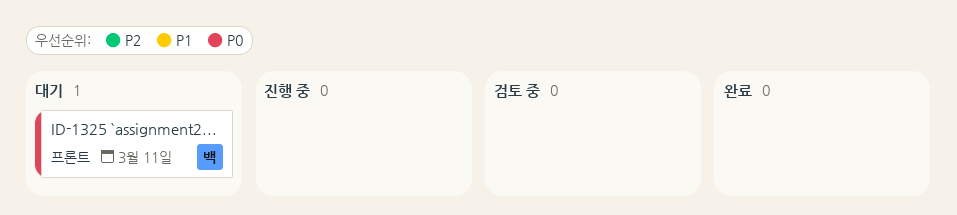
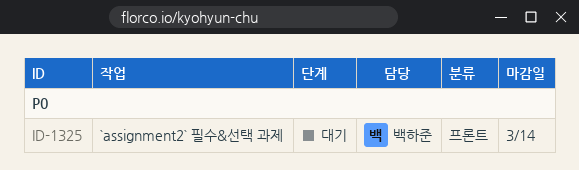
ID-1325, due: Mar 11 -> Mar 14

